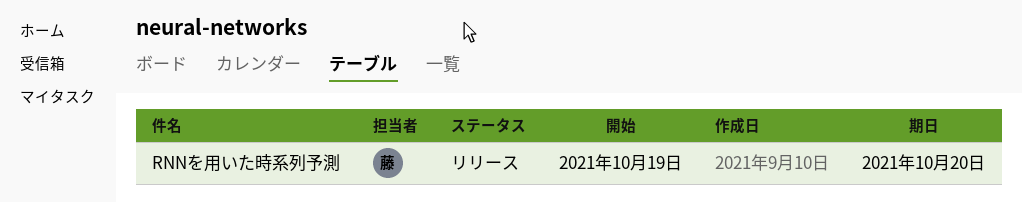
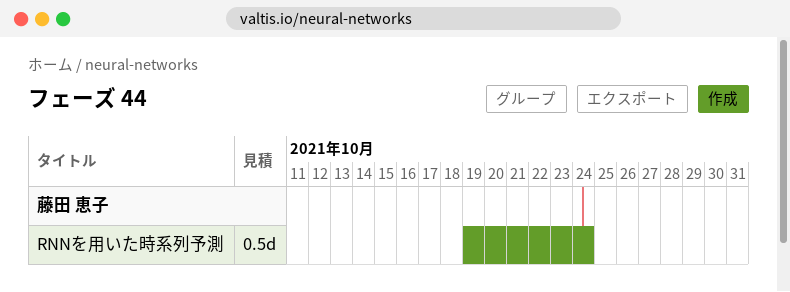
RNNを用いた時系列予測, due: Oct 20 -> Oct 24

